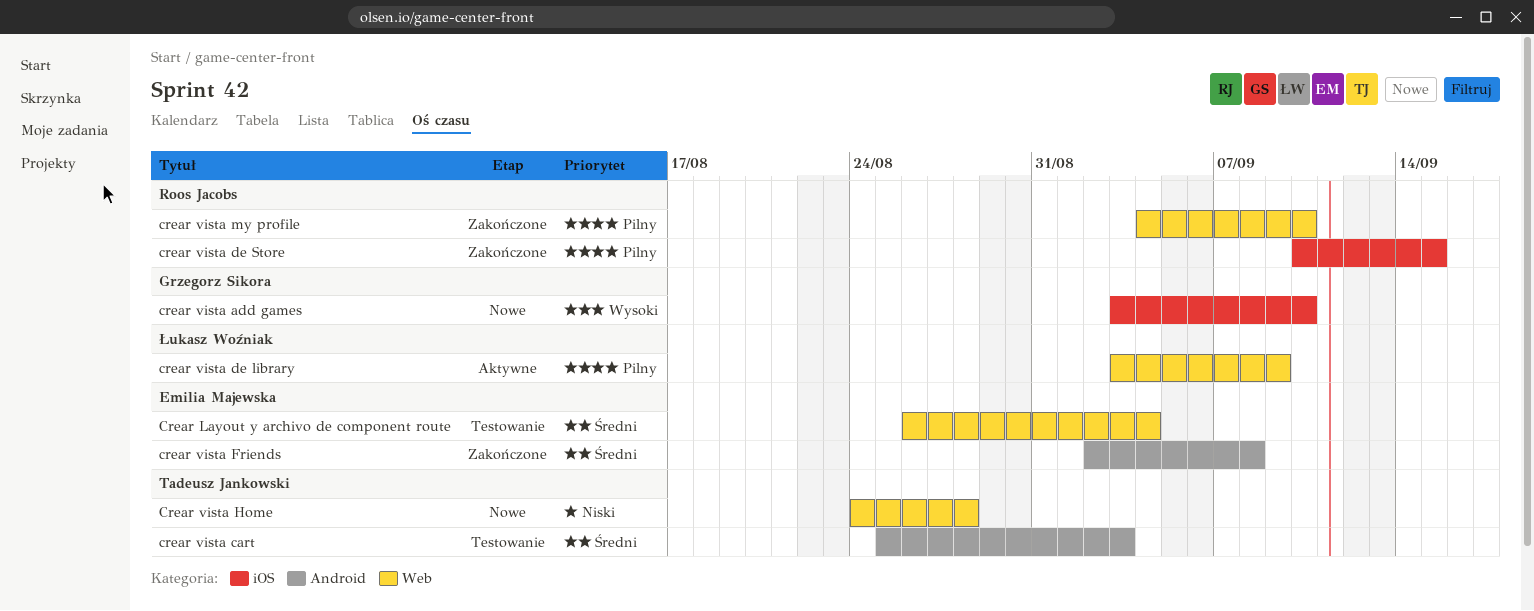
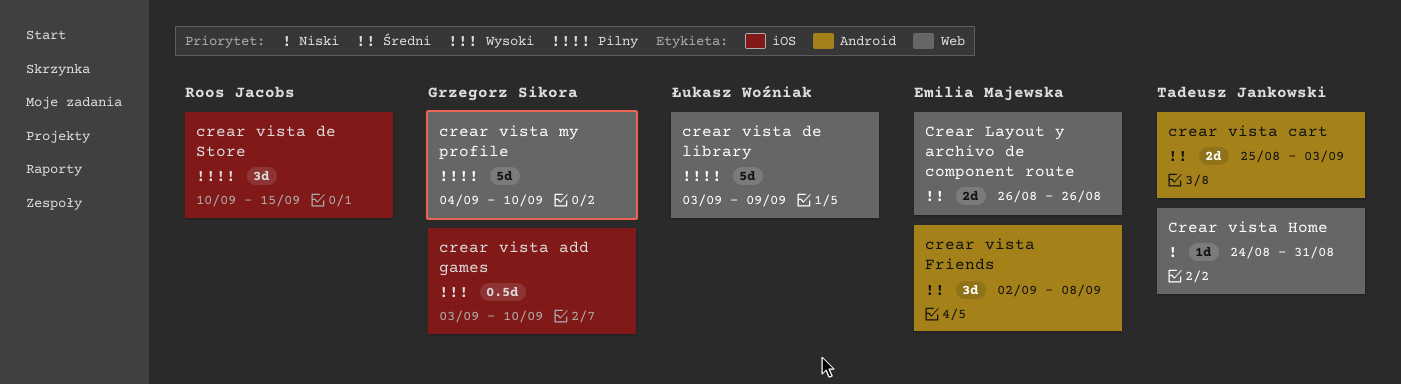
Crear Layout y archivo de component route, due: Sep 4 -> Aug 26
Crear vista Home, due: Aug 28 -> Aug 31
crear vista my profile, owner: Roos Jacobs -> Grzegorz Sikora

